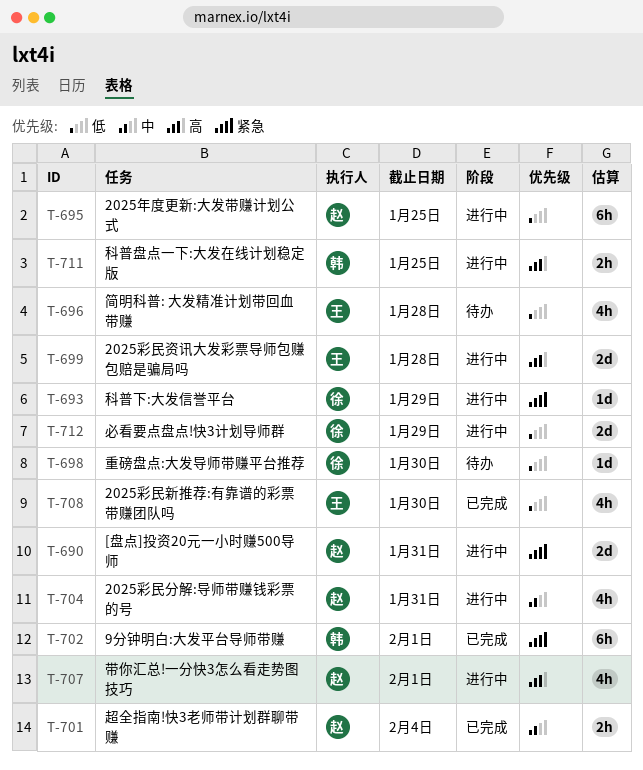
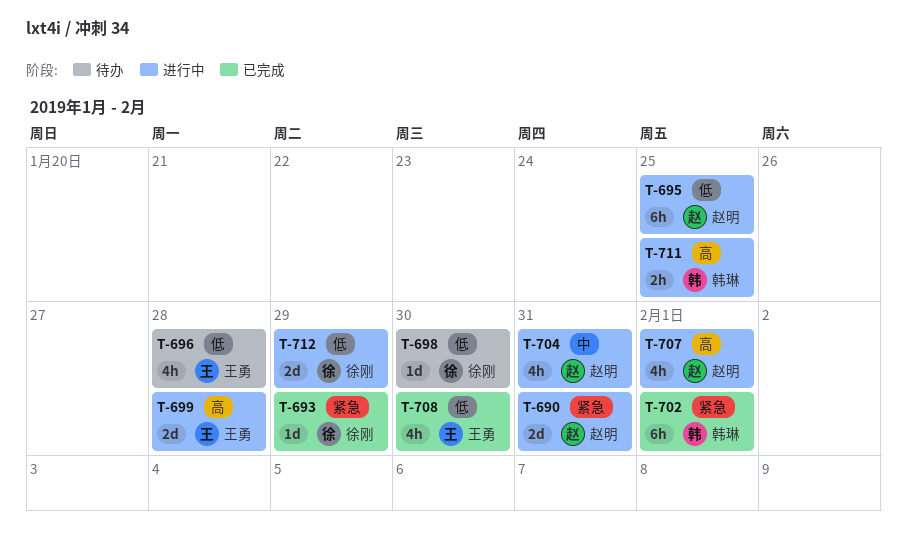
T-693, status: 进行中 -> 已完成
T-701: present -> none

